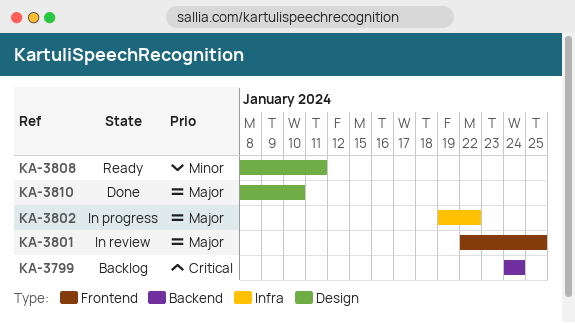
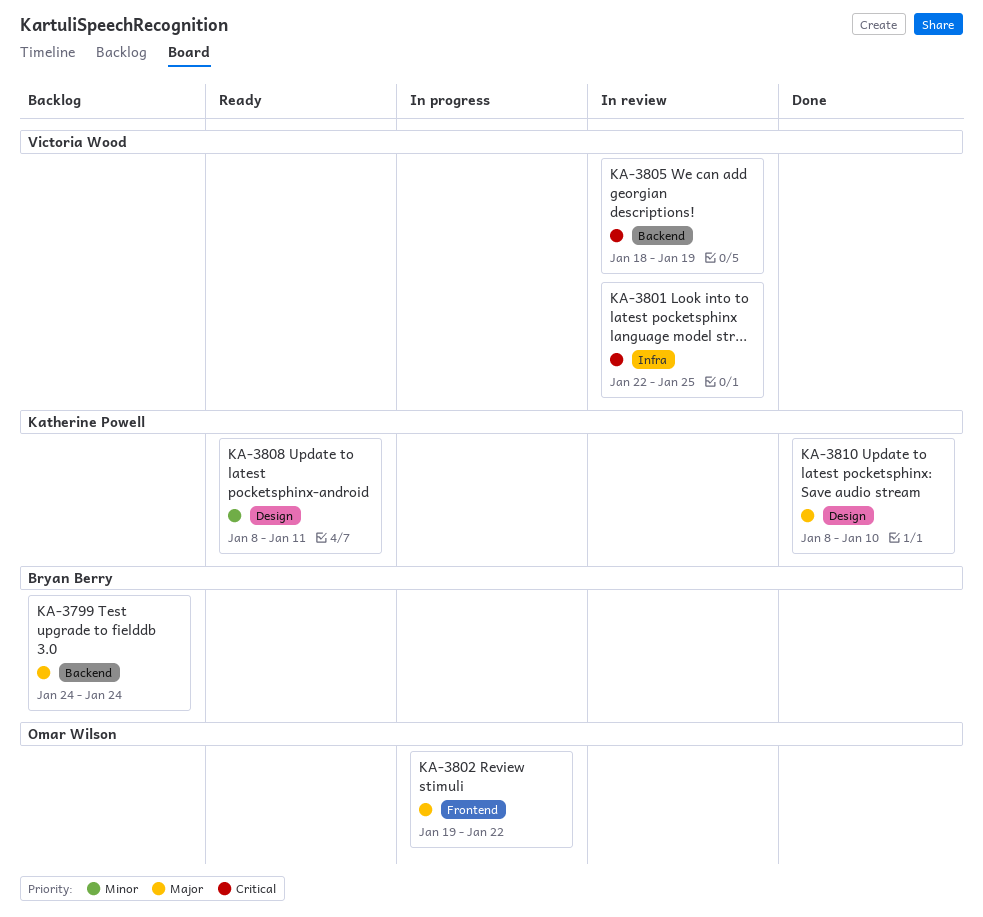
KA-3799, priority: Critical -> Major
KA-3801, priority: Major -> Critical
KA-3801, label: Frontend -> Infra
KA-3802, label: Infra -> Frontend
KA-3805: none -> present

